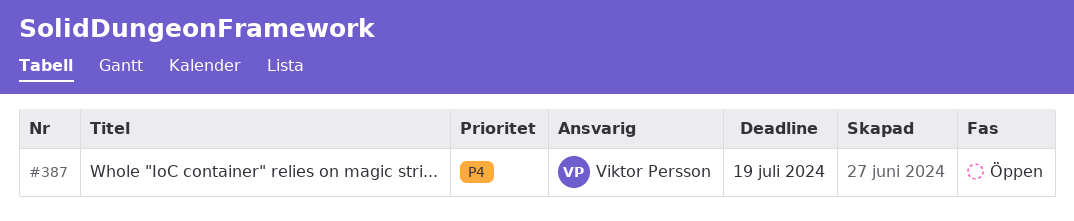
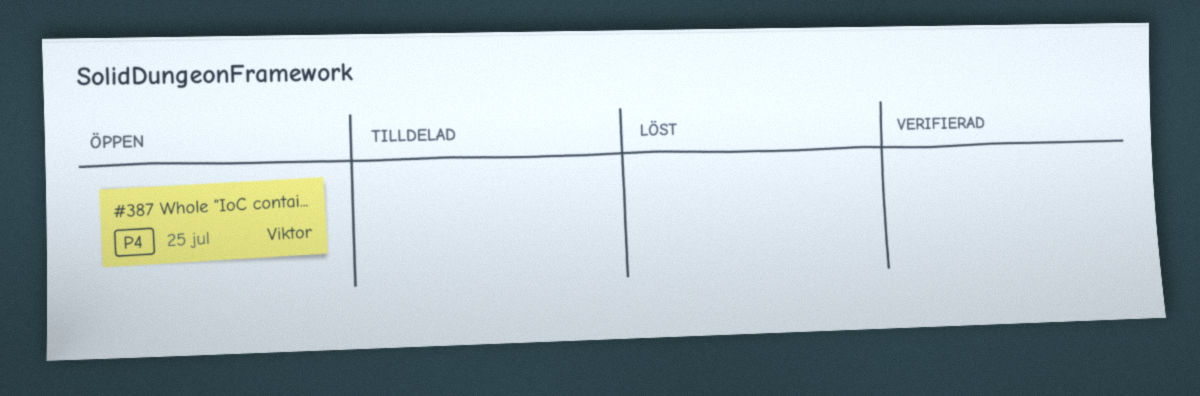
#387, due: Jul 19 -> Jul 25

